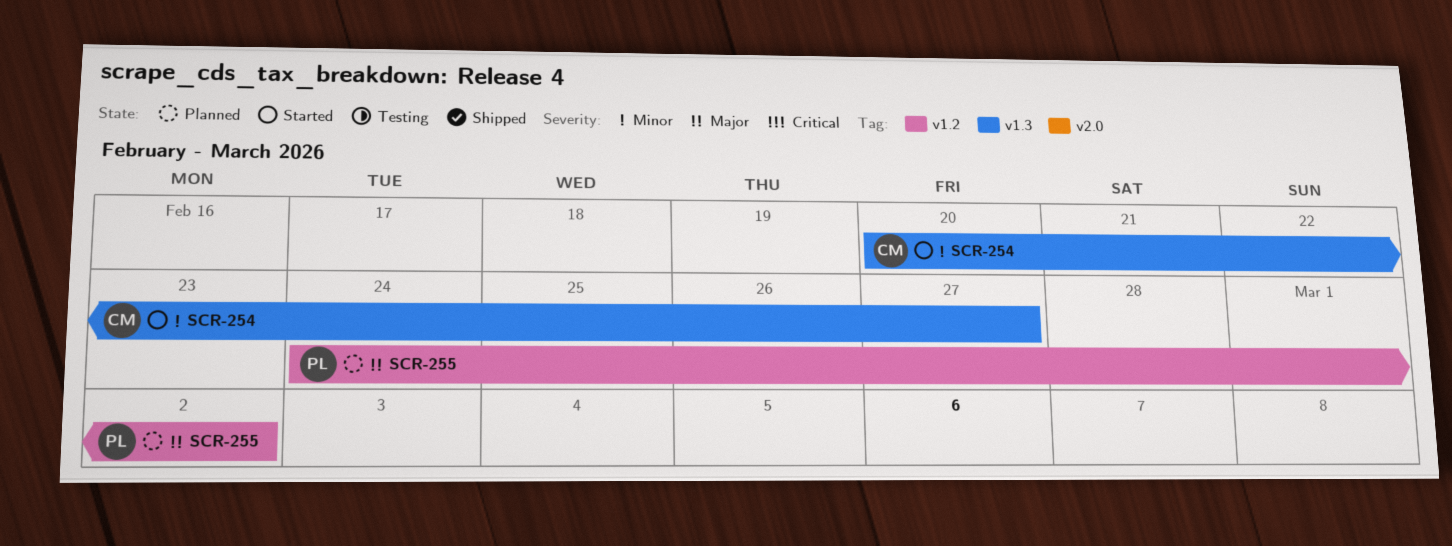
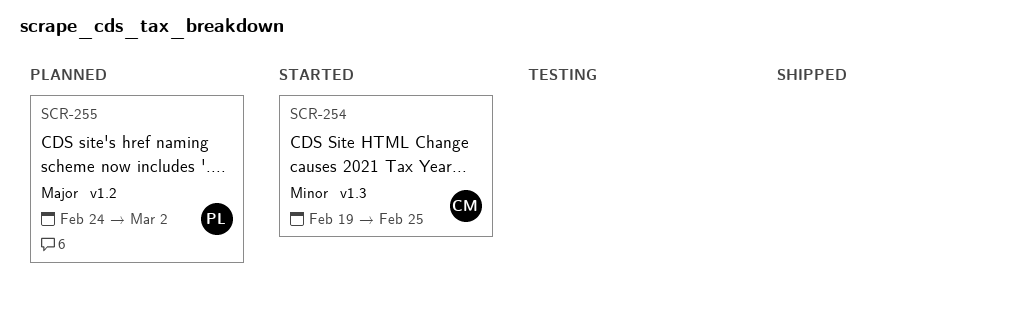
SCR-254, start: Feb 20 -> Feb 19
SCR-254, due: Feb 27 -> Feb 25

